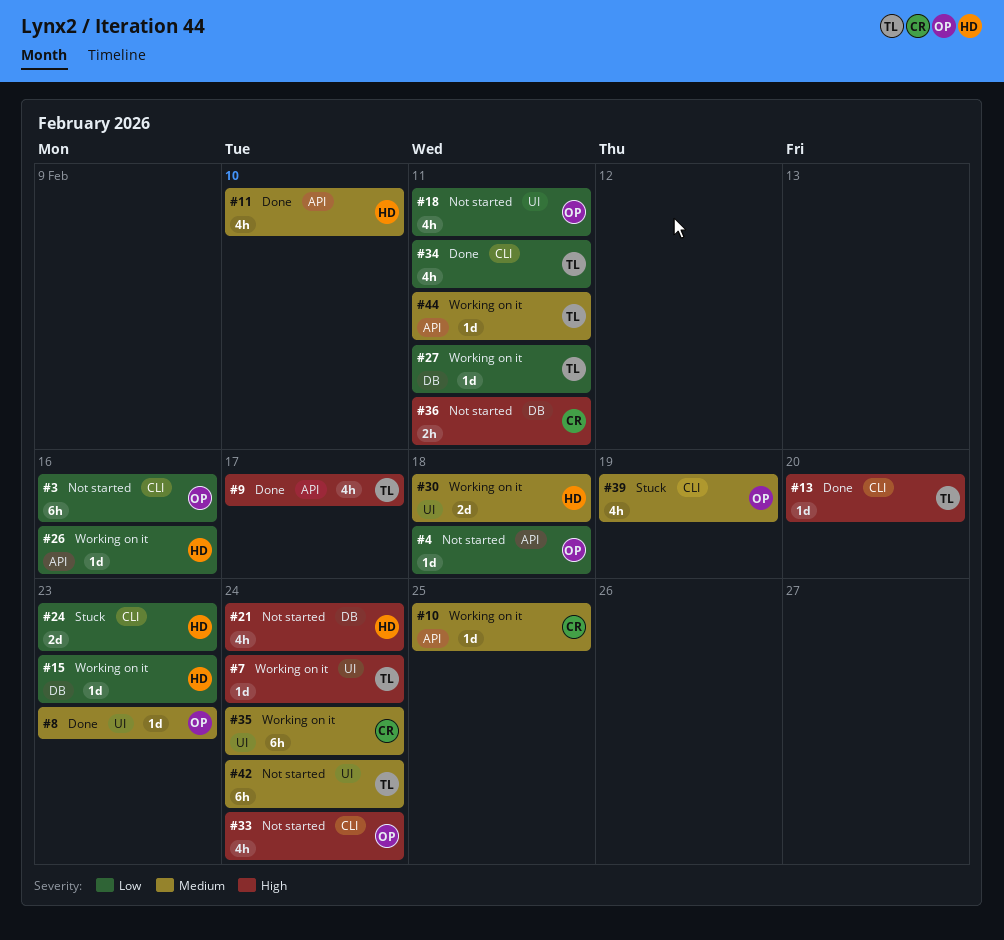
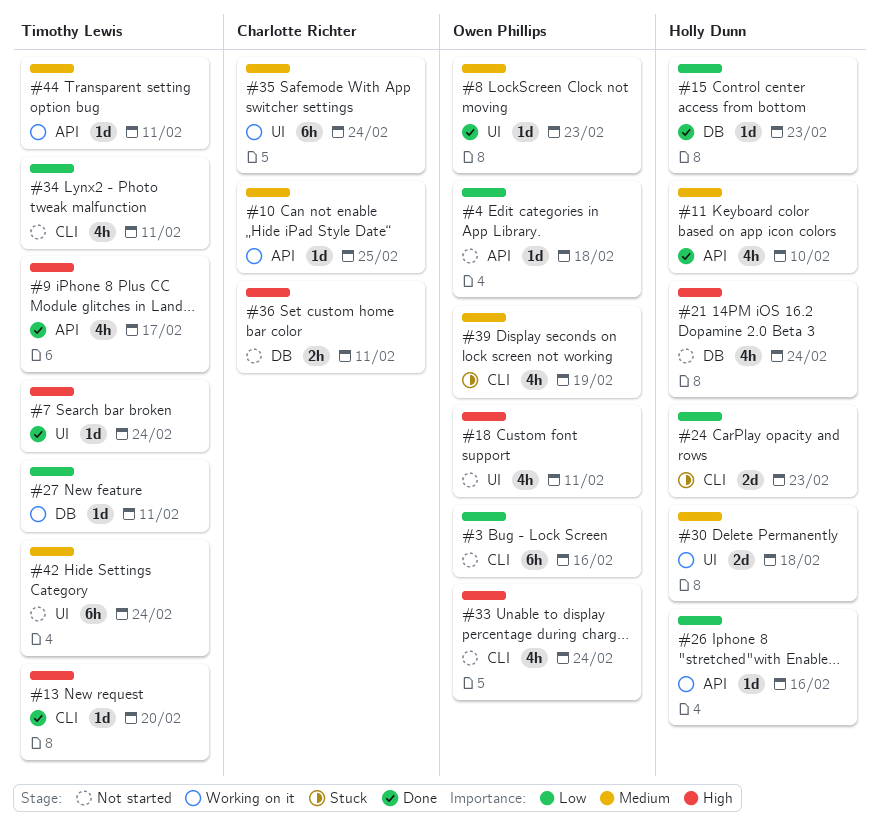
#7, status: Working on it -> Done
#15, status: Working on it -> Done
#18, priority: Low -> High
#34, status: Done -> Not started

